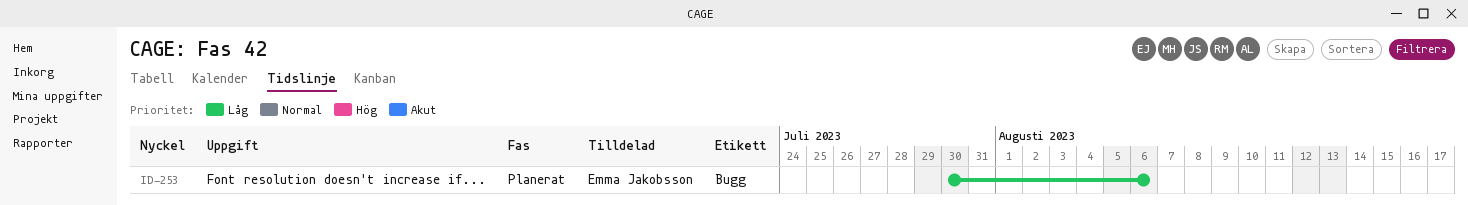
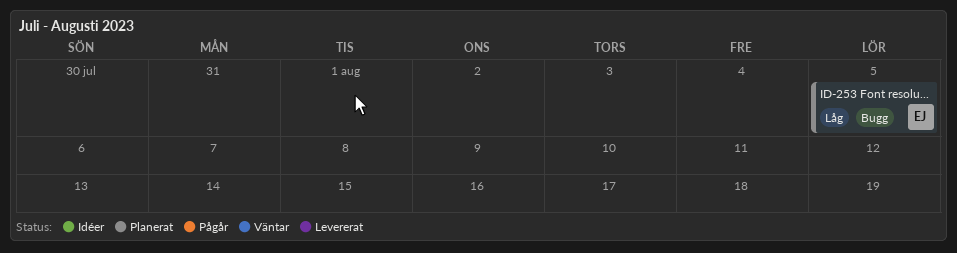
ID-253, due: Aug 6 -> Aug 5

